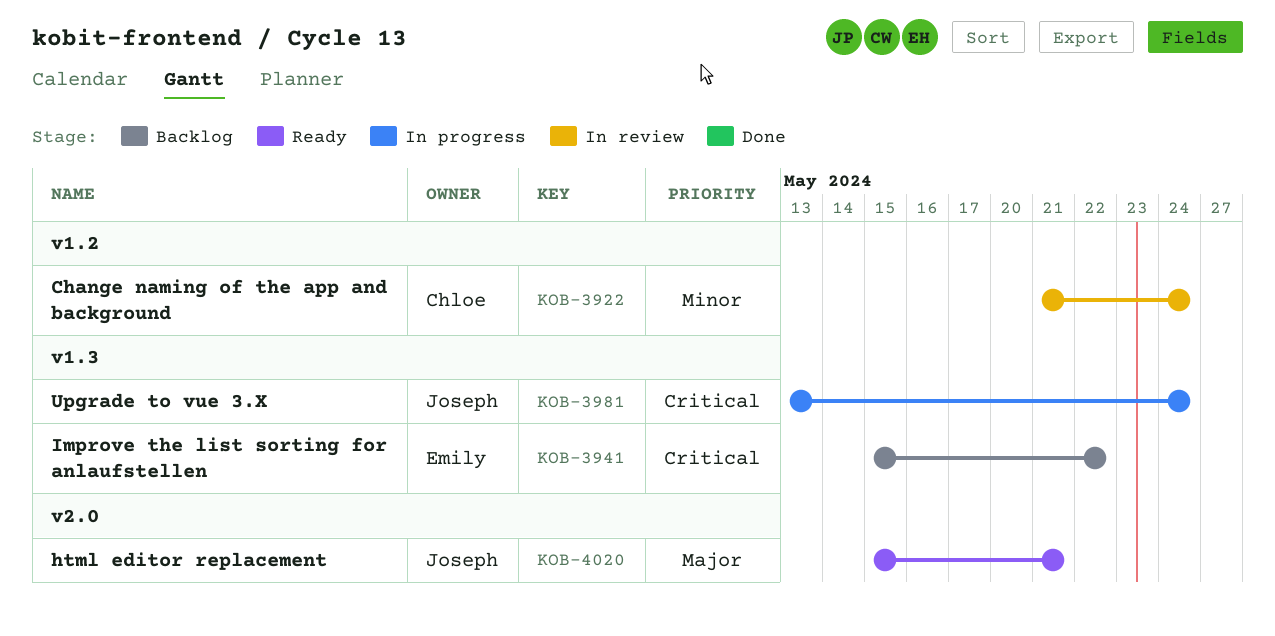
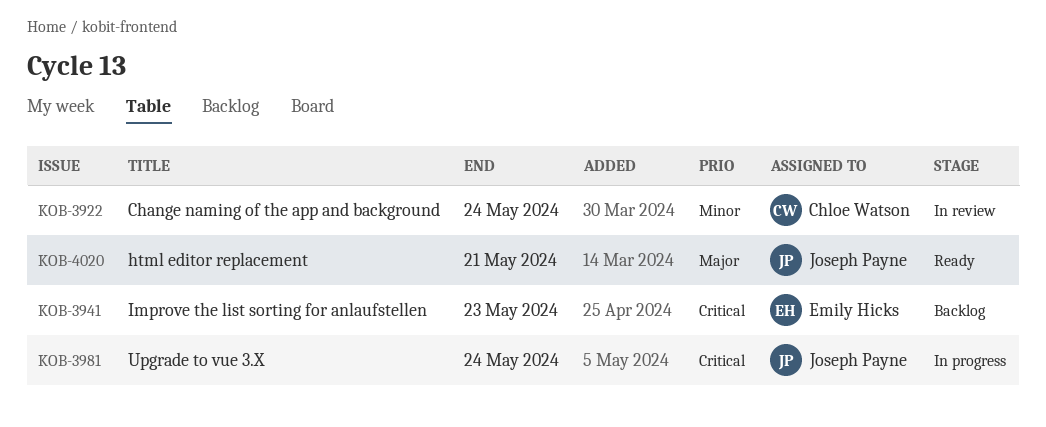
KOB-3941, due: May 22 -> May 23

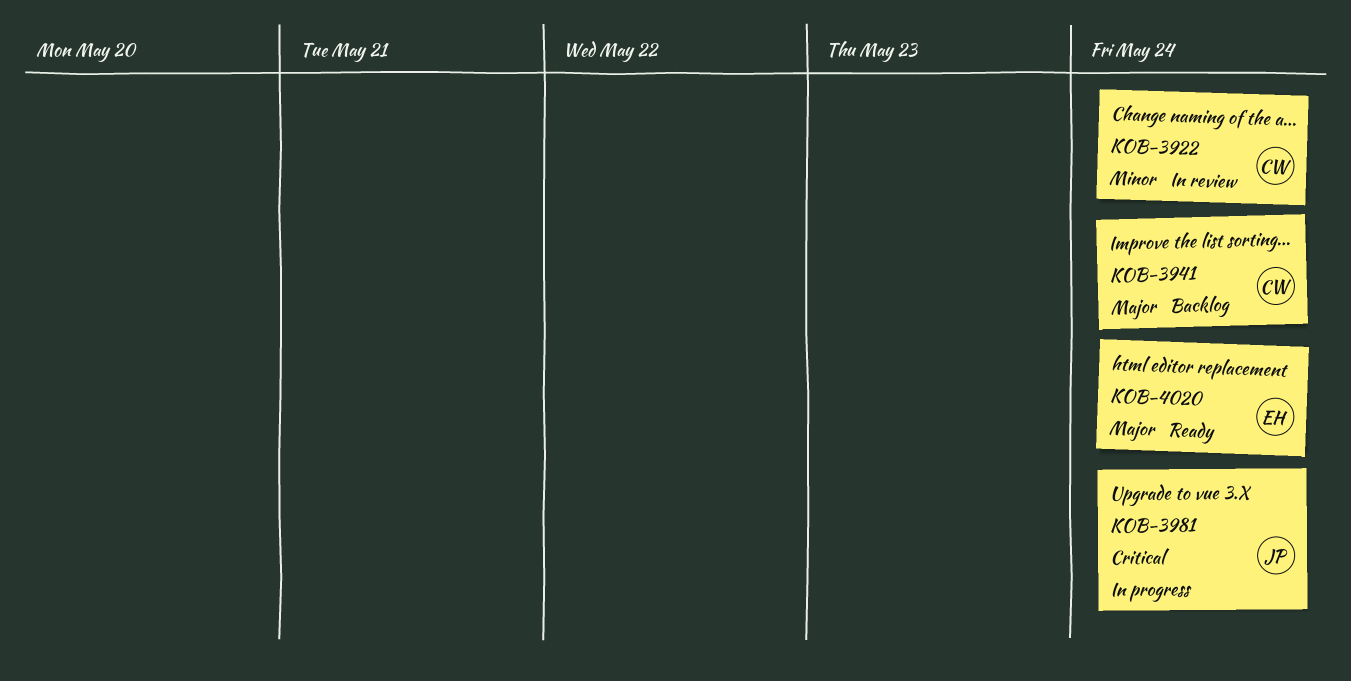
KOB-3941, owner: Emily Hicks -> Chloe Watson
KOB-3941, priority: Critical -> Major
KOB-3941, due: May 23 -> May 24
KOB-4020, owner: Joseph Payne -> Emily Hicks
KOB-4020, due: May 21 -> May 24

